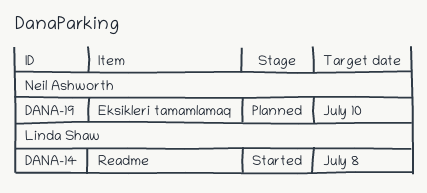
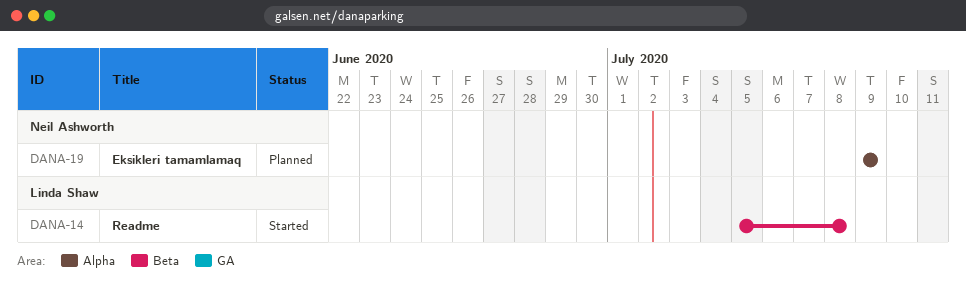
DANA-19, due: Jul 10 -> Jul 9

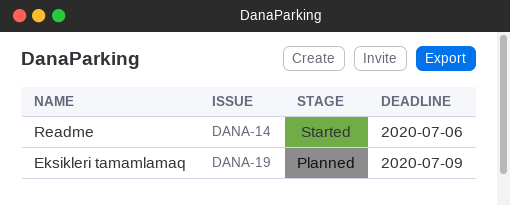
DANA-14, due: Jul 8 -> Jul 6

